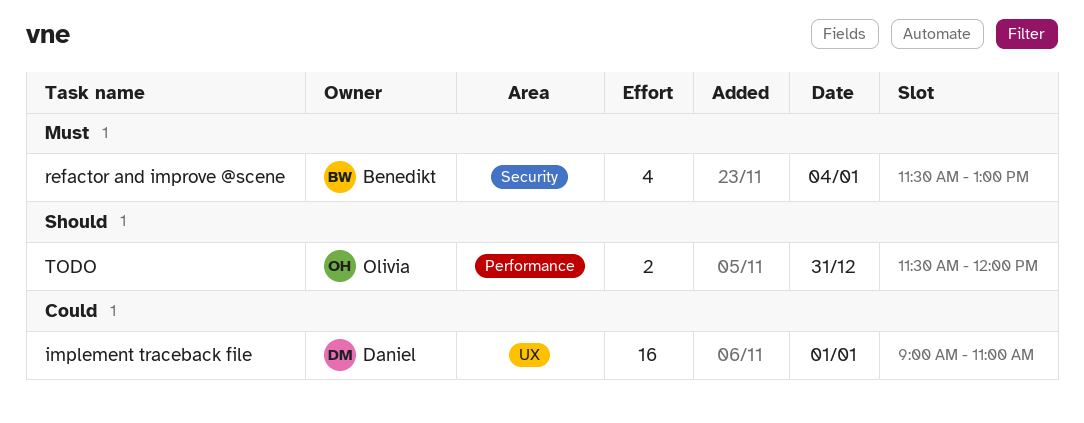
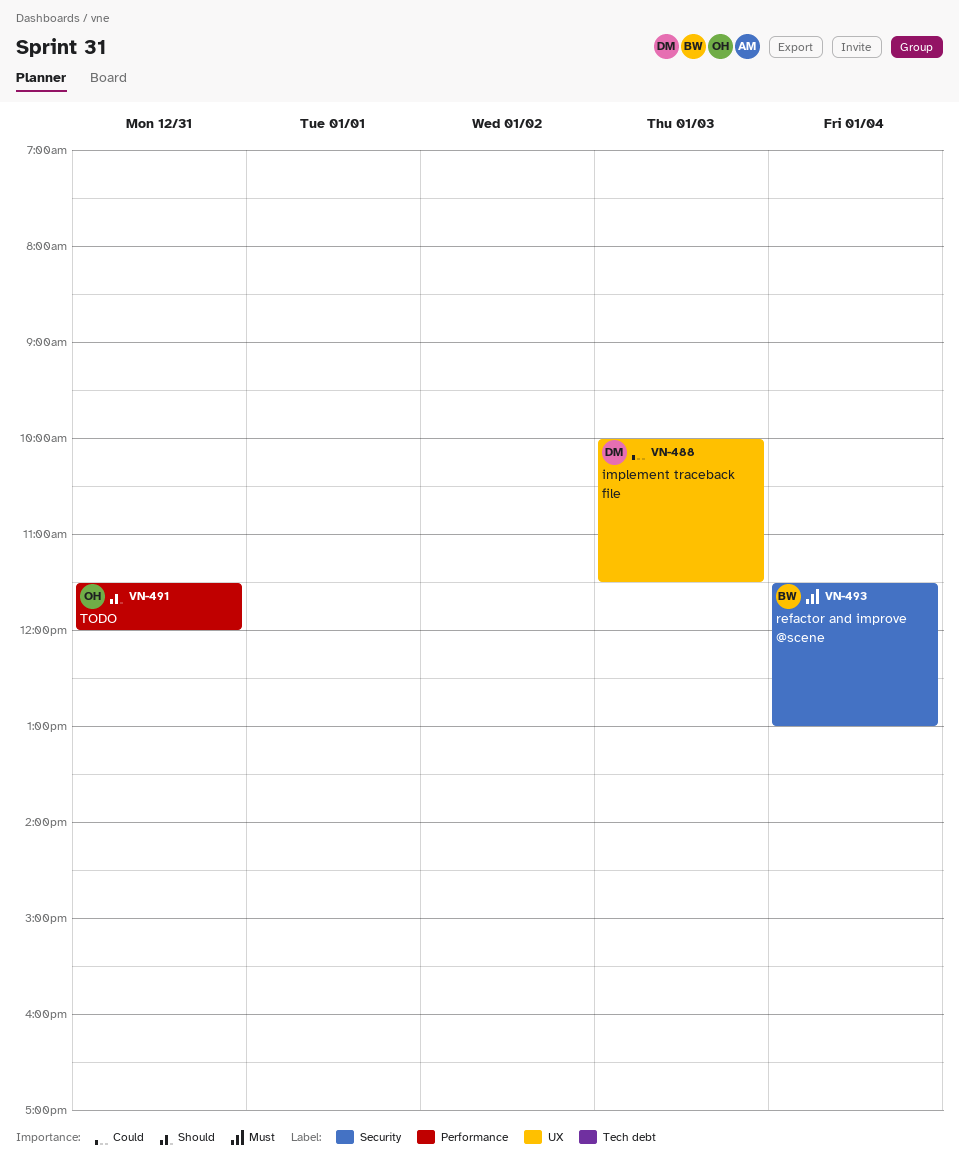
implement traceback file, day: Jan 1 -> Jan 3
implement traceback file, begins: 09:00 -> 10:00
implement traceback file, ends: 11:00 -> 11:30

